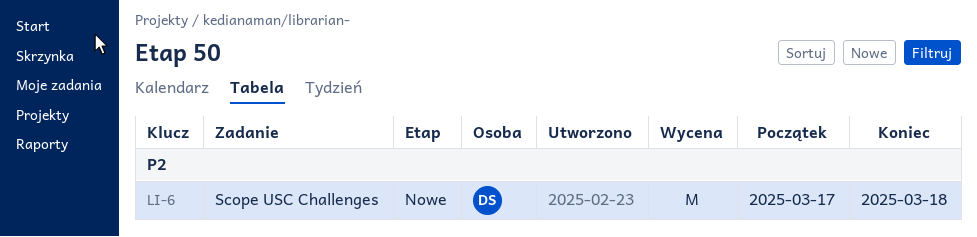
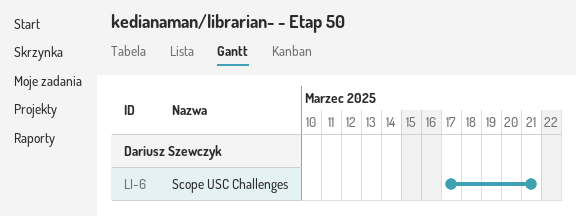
LI-6, due: Mar 18 -> Mar 21

